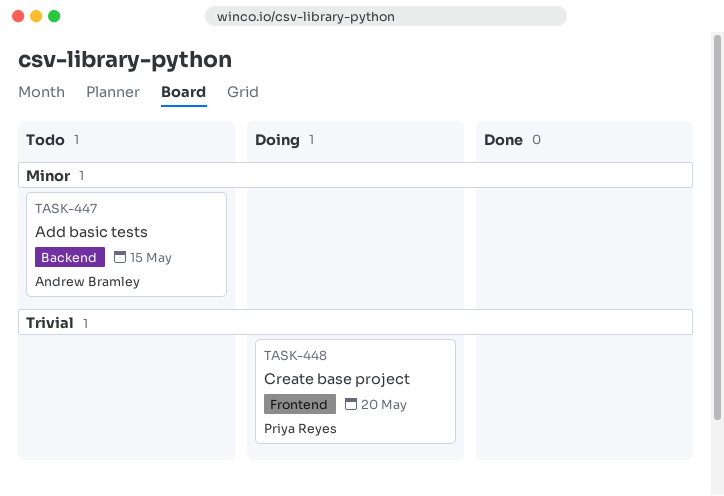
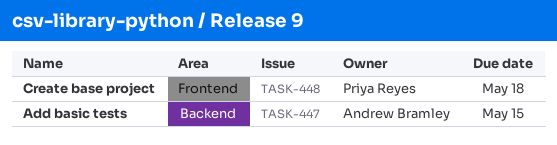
TASK-448, due: May 20 -> May 18

